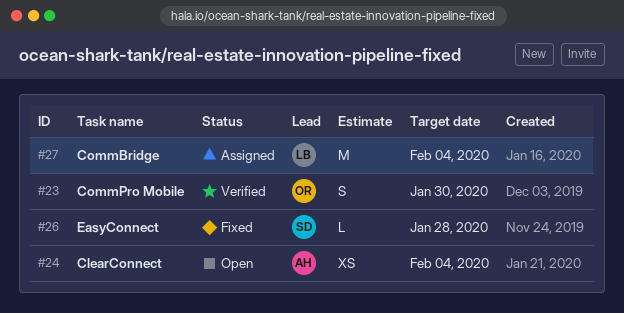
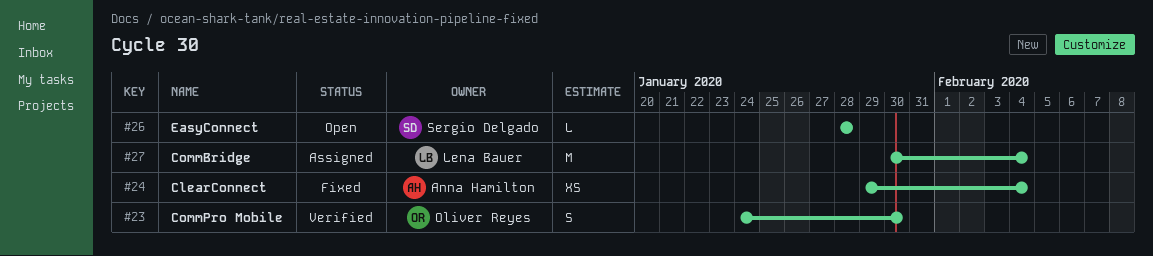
#24, status: Open -> Fixed
#26, status: Fixed -> Open

